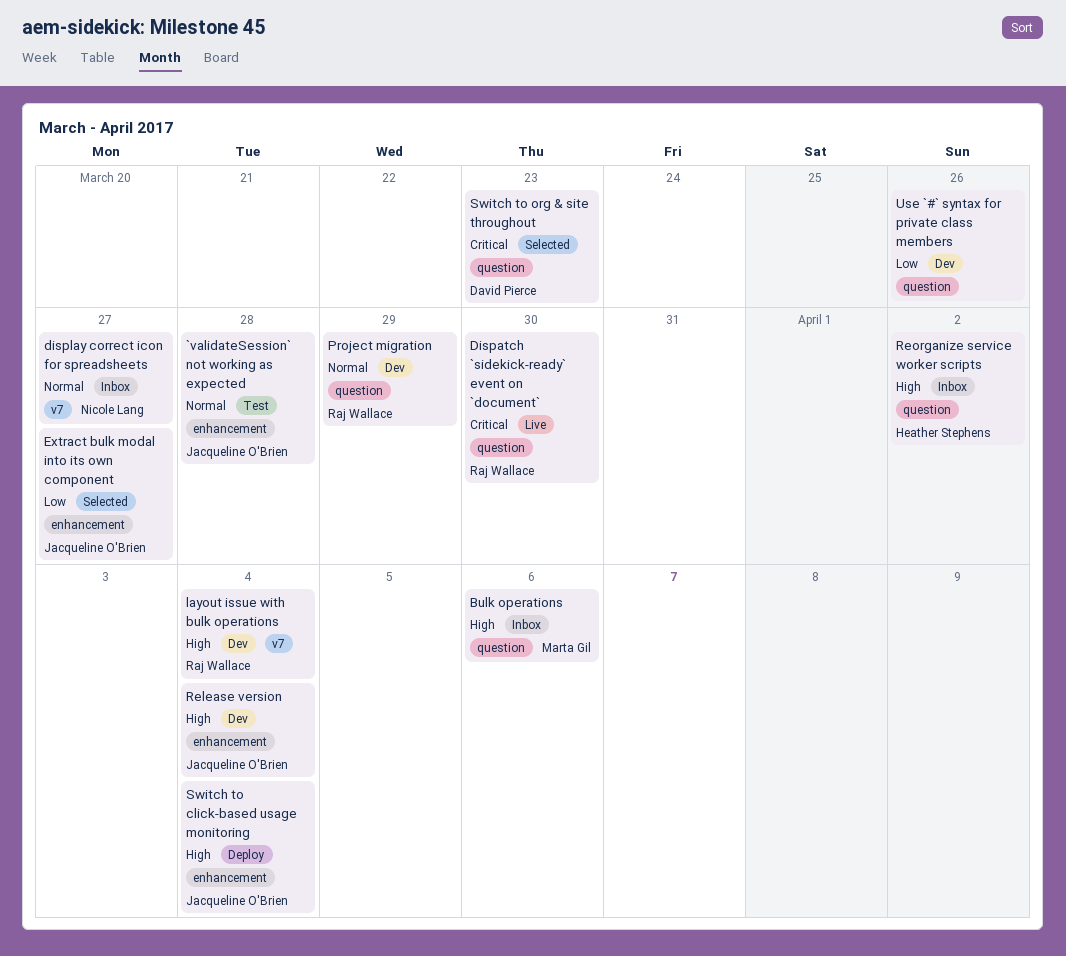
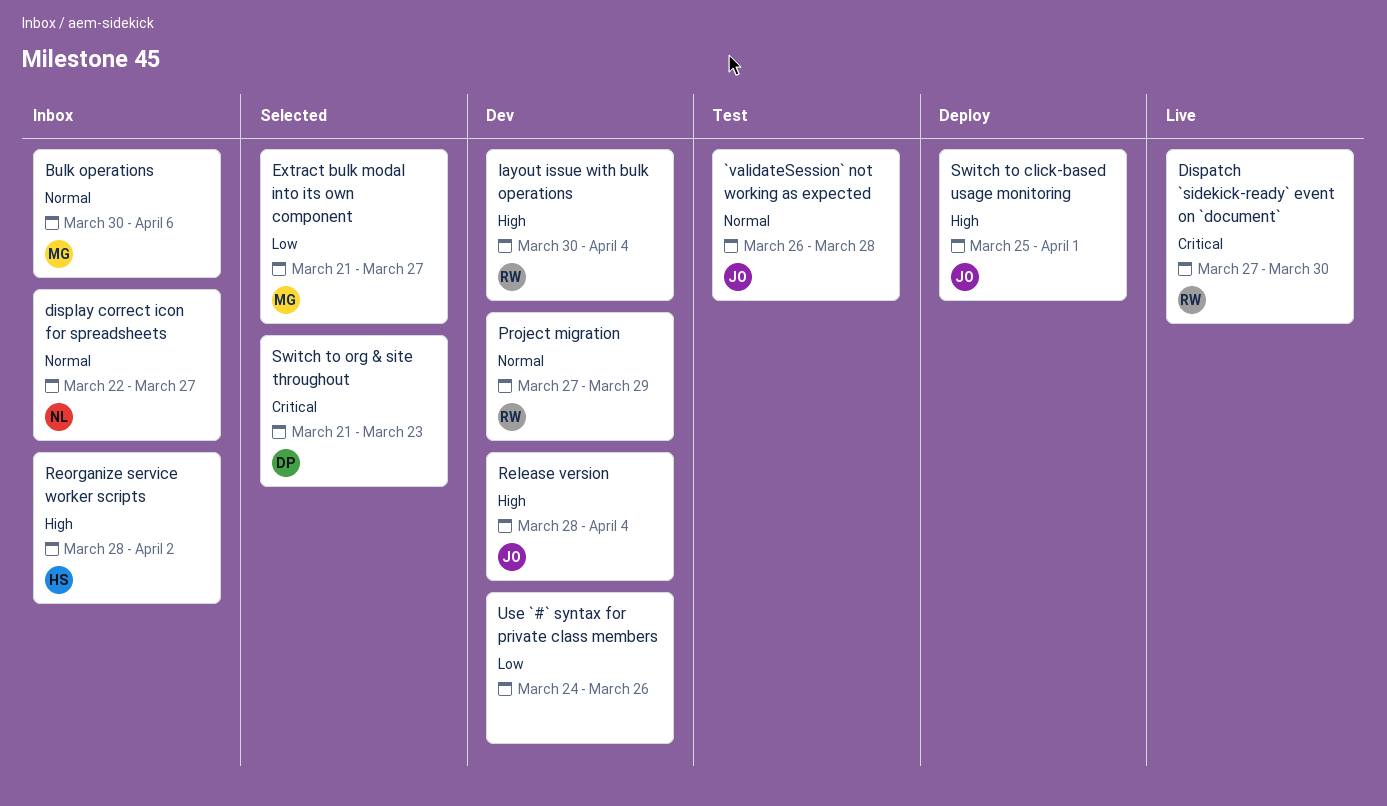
Bulk operations, priority: High -> Normal
Extract bulk modal into its own component, owner: Jacqueline O'Brien -> Marta Gil
Switch to click-based usage monitoring, due: Apr 4 -> Apr 1

